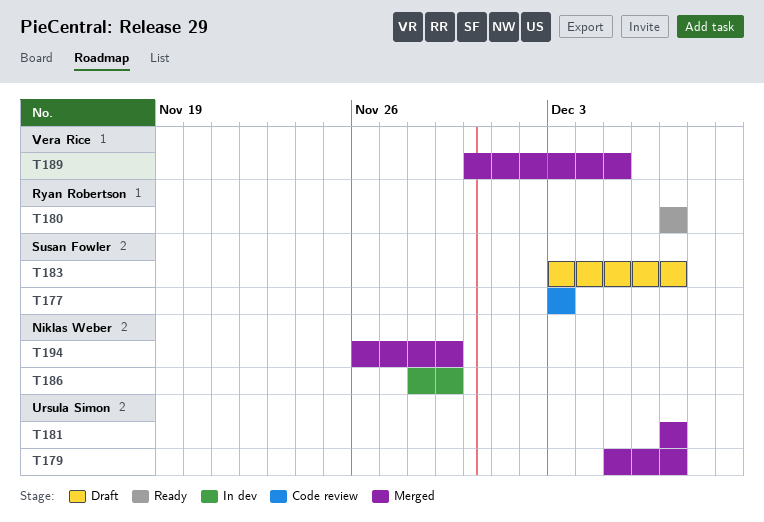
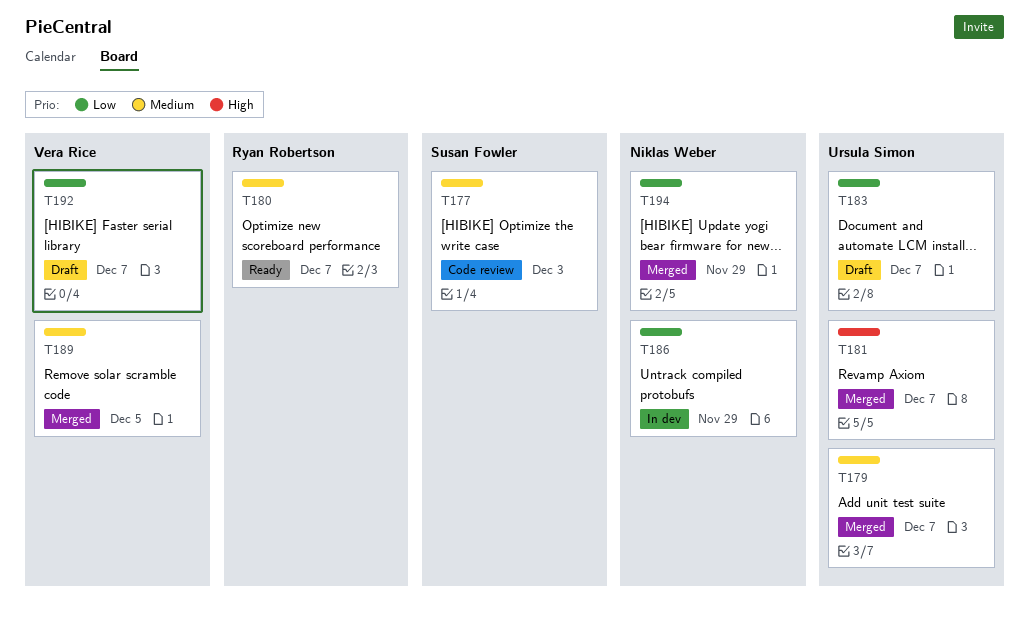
T183, owner: Susan Fowler -> Ursula Simon
T192: none -> present

